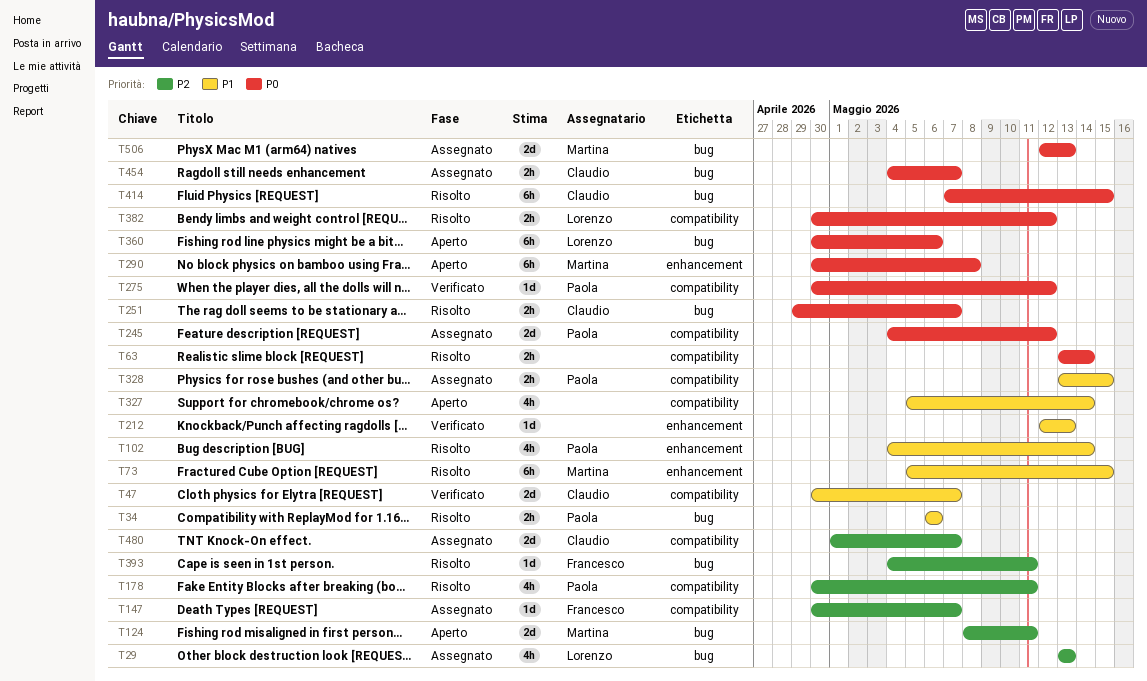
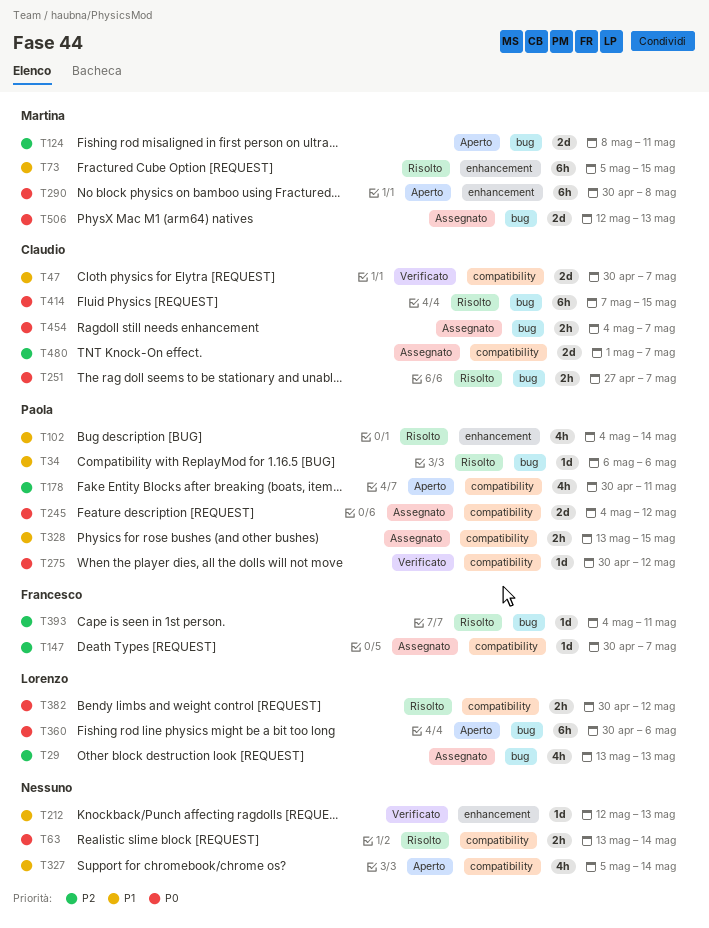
T34, estimate: 2h -> 1d
T178, status: Risolto -> Aperto
T251, start: Apr 29 -> Apr 27

